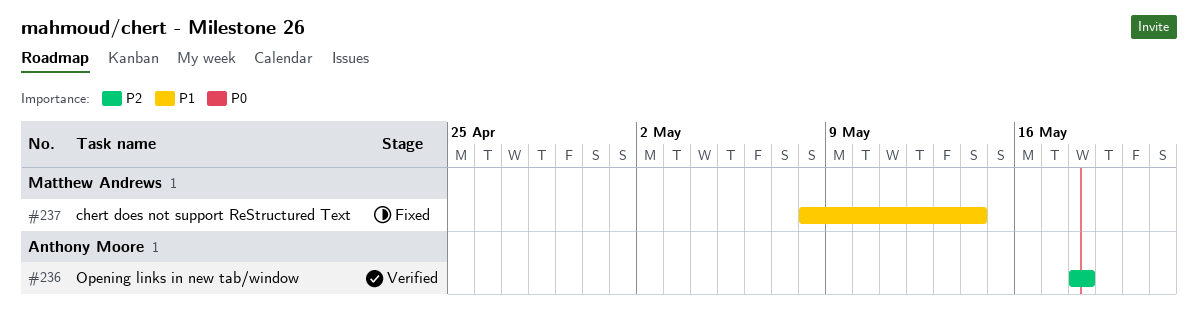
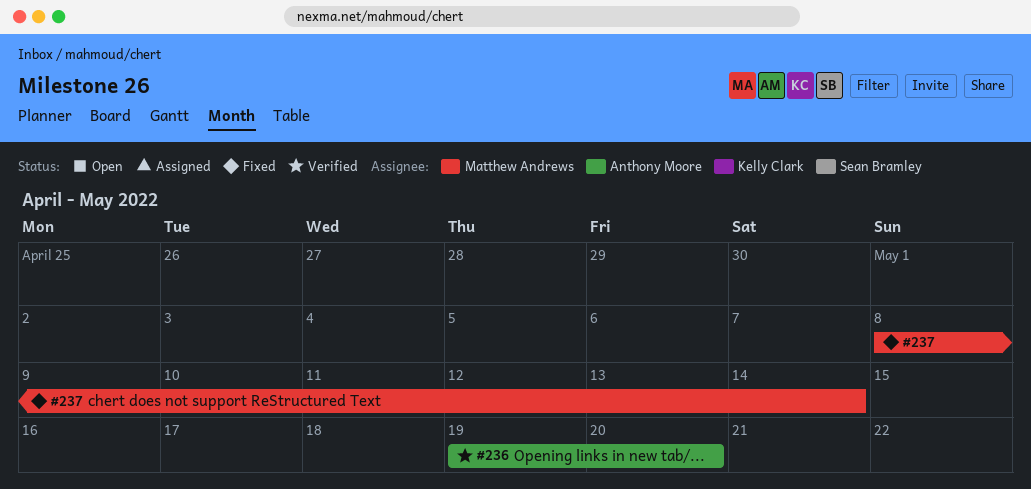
#236, start: May 18 -> May 19
#236, due: May 18 -> May 20

